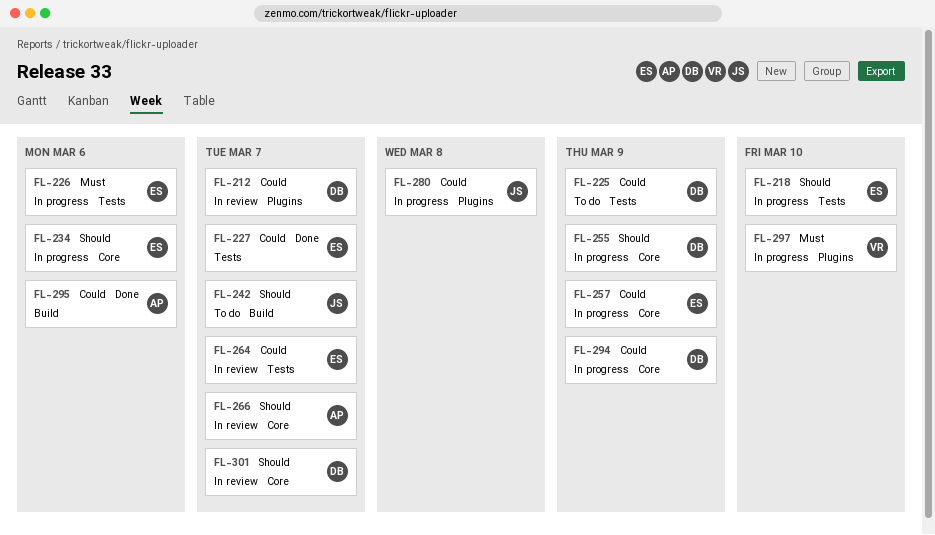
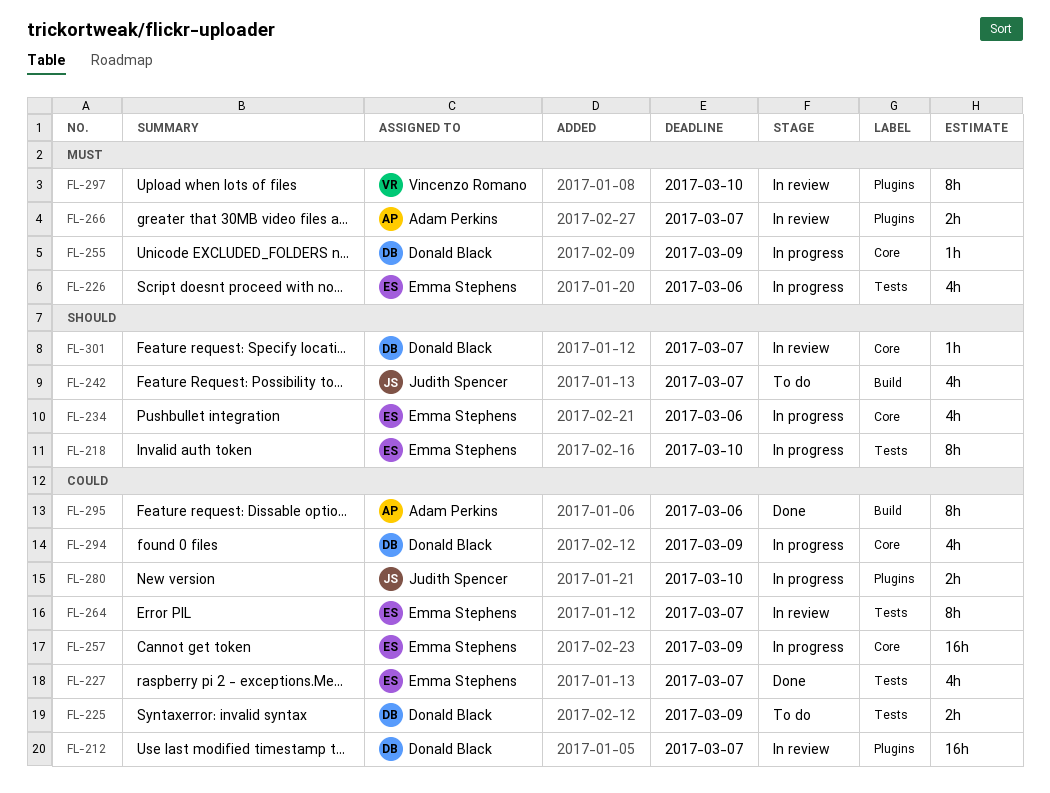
FL-255, priority: Should -> Must
FL-266, priority: Should -> Must
FL-266, label: Core -> Plugins
FL-280, due: Mar 8 -> Mar 10
FL-297, status: In progress -> In review

